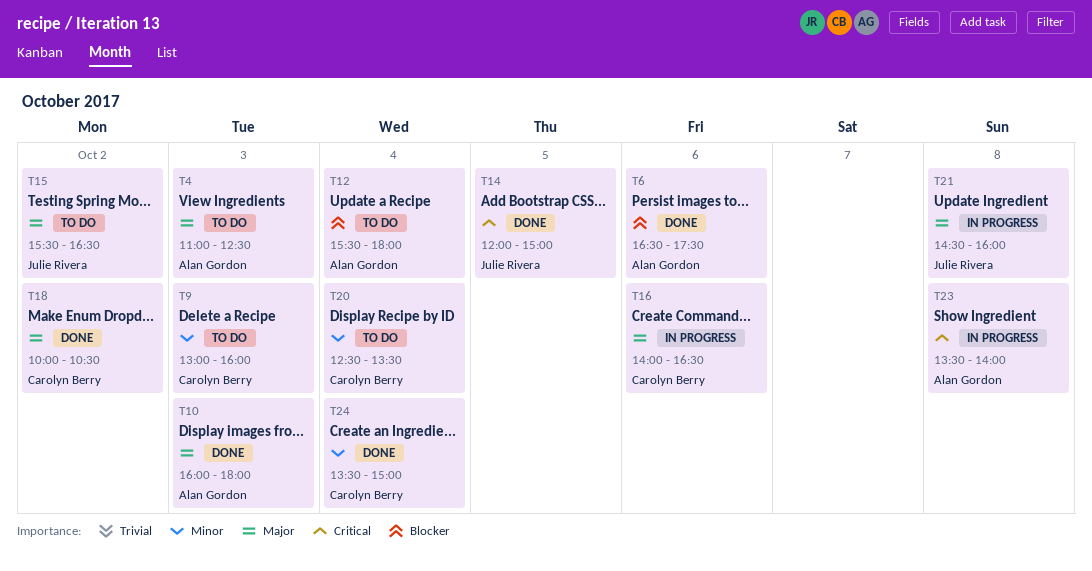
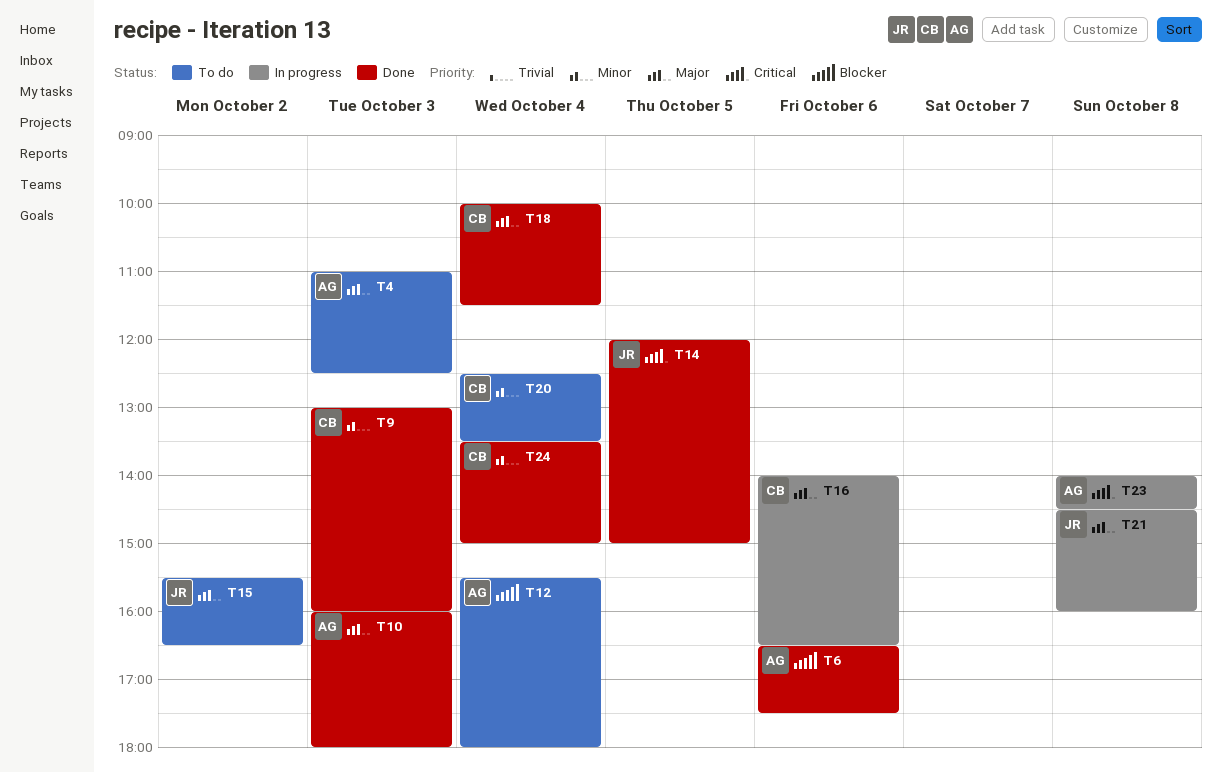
T9, status: To do -> Done
T18, day: Oct 2 -> Oct 4
T18, ends: 10:30 -> 11:30
T23, begins: 13:30 -> 14:00
T23, ends: 14:00 -> 14:30

